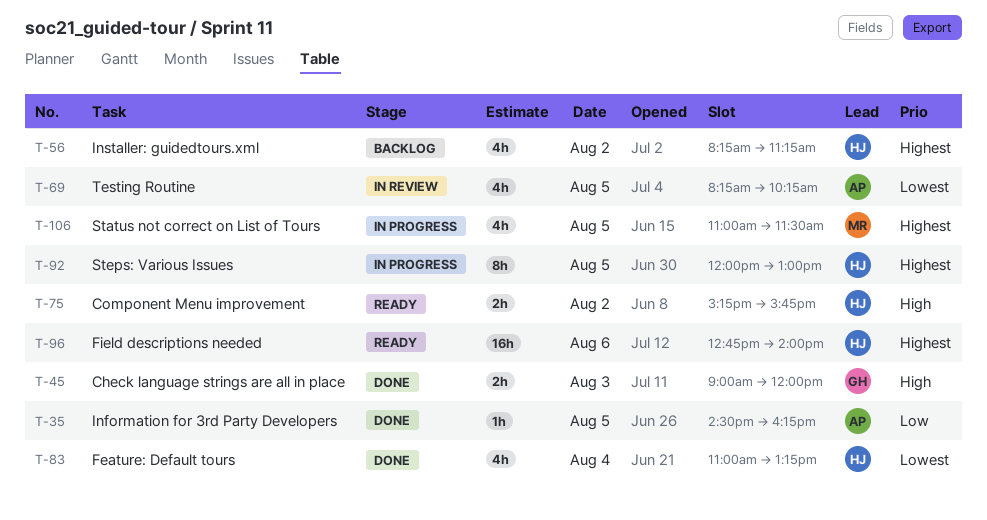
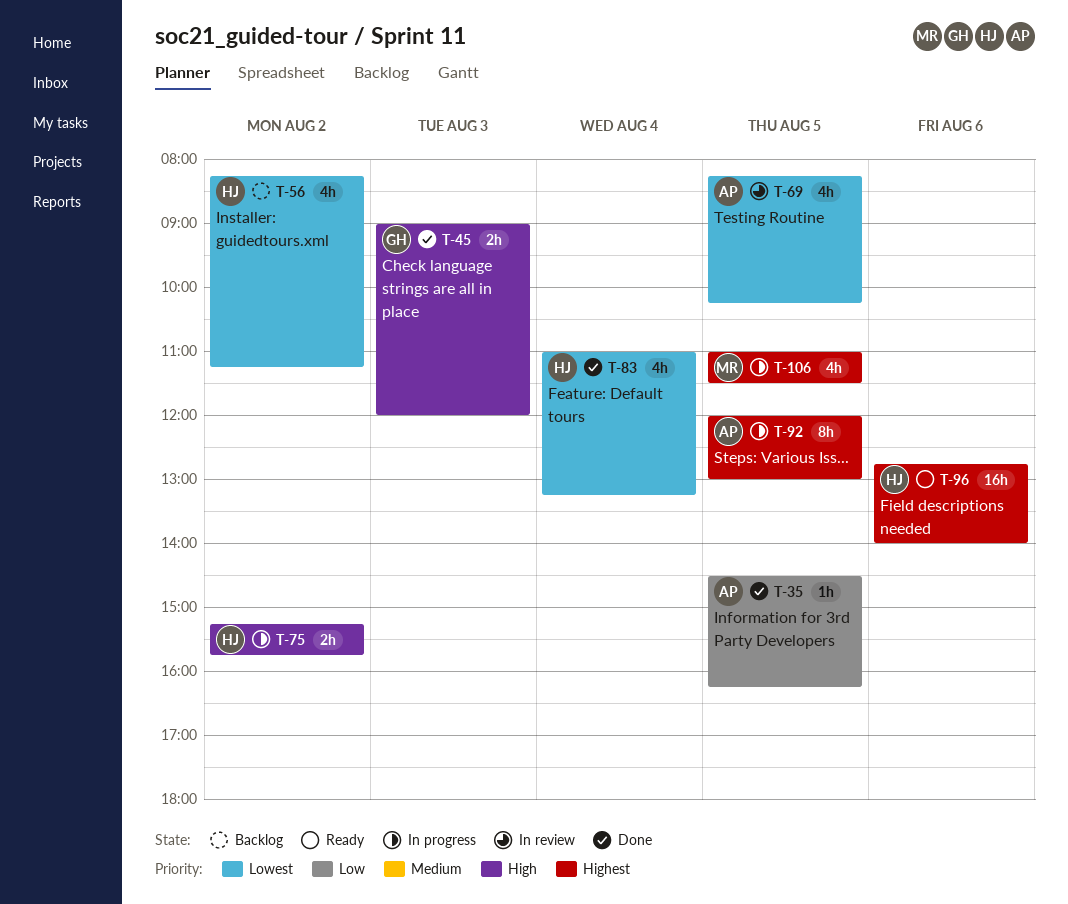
T-56, priority: Highest -> Lowest
T-75, status: Ready -> In progress
T-92, owner: HJ -> AP

